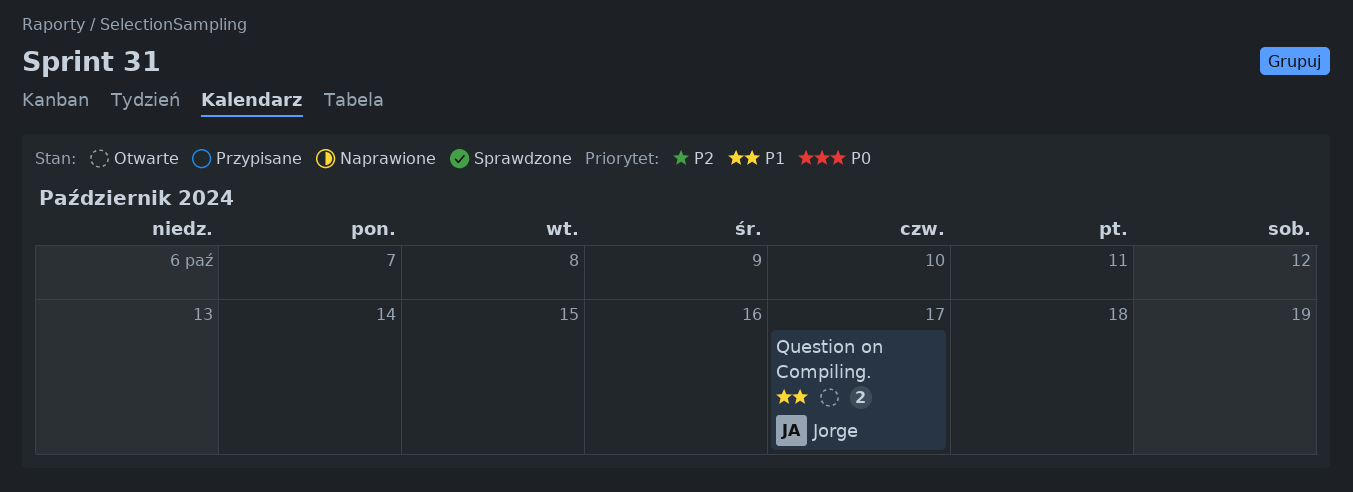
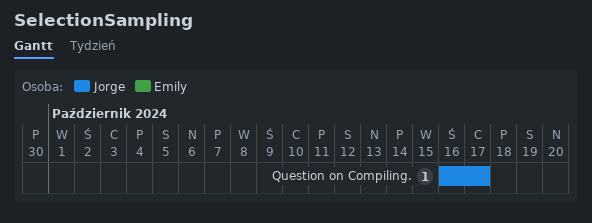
Question on Compiling., estimate: 2 -> 1

